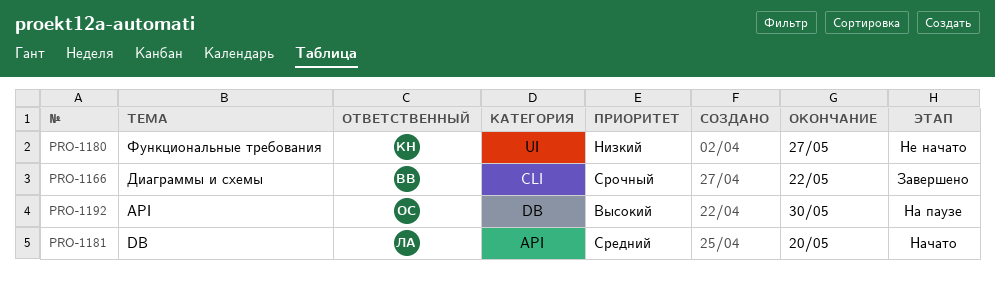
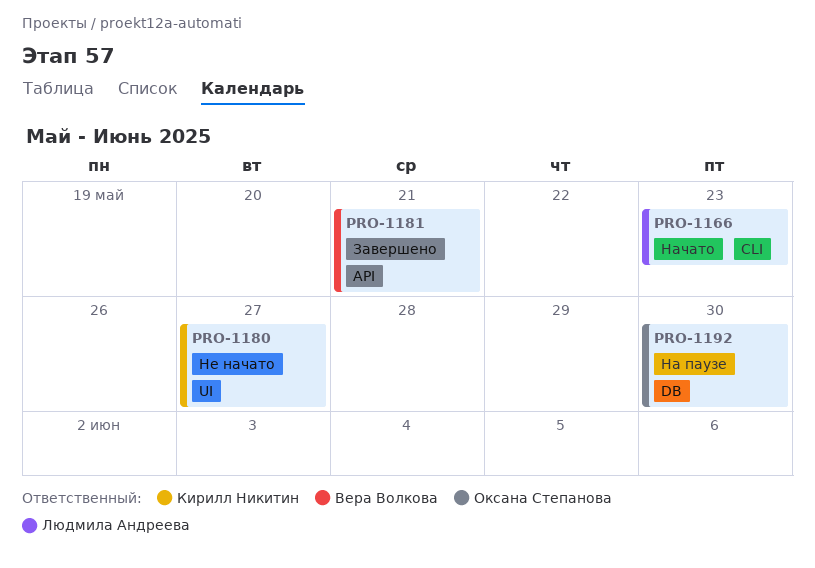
PRO-1166, status: Завершено -> Начато
PRO-1166, owner: Вера Волкова -> Людмила Андреева
PRO-1166, due: May 22 -> May 23
PRO-1181, status: Начато -> Завершено
PRO-1181, owner: Людмила Андреева -> Вера Волкова
PRO-1181, due: May 20 -> May 21

